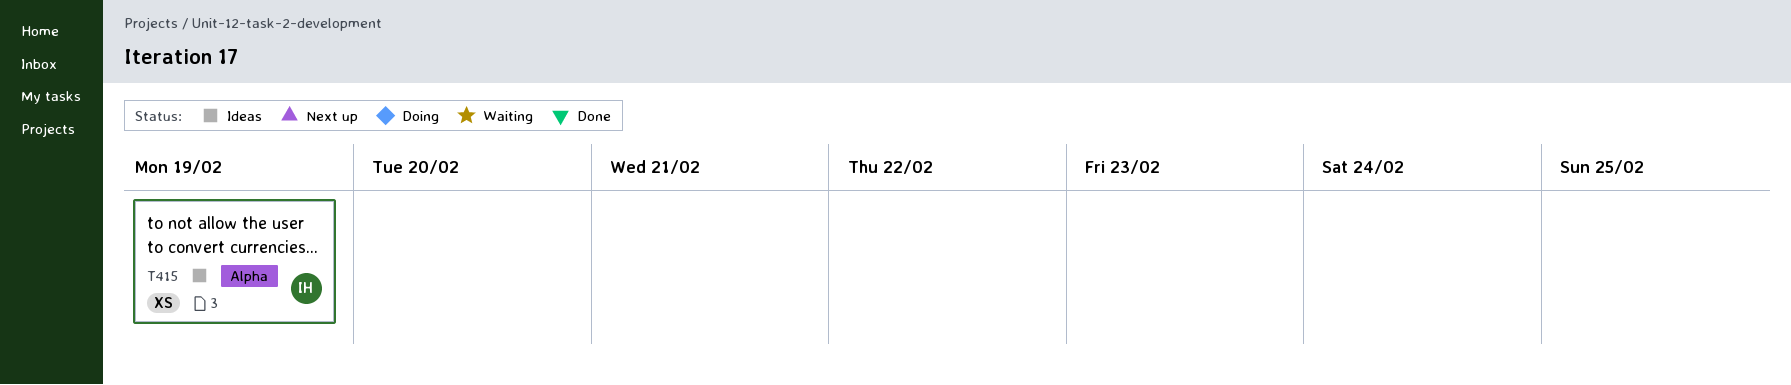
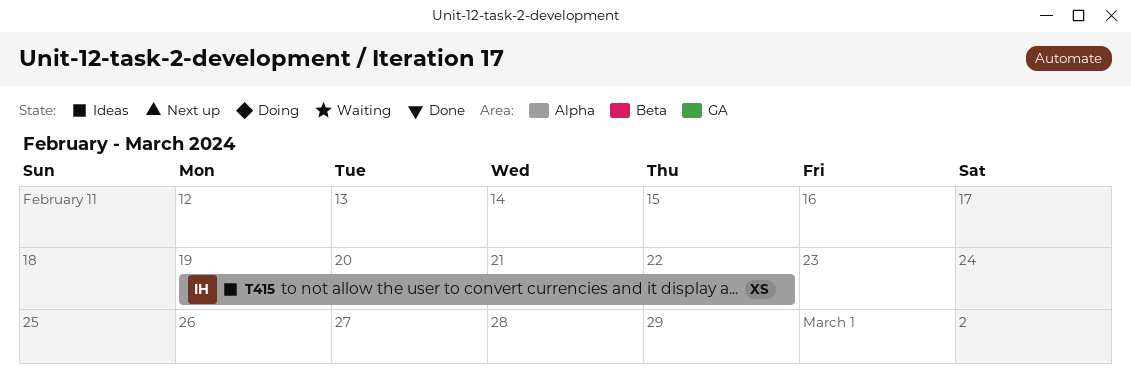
T415, due: Feb 19 -> Feb 22

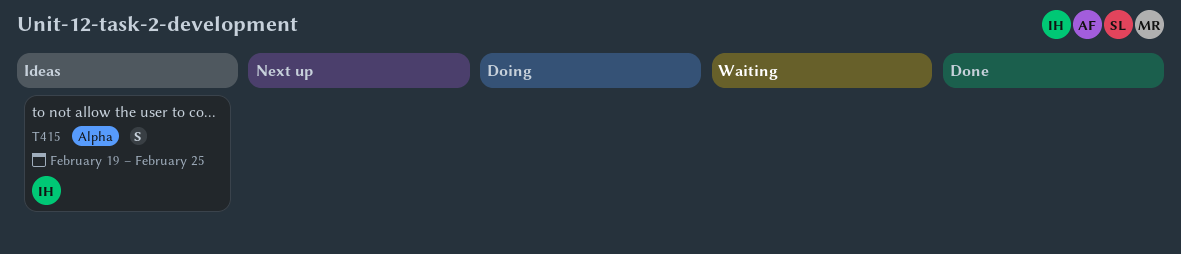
T415, estimate: XS -> S
T415, due: Feb 22 -> Feb 25

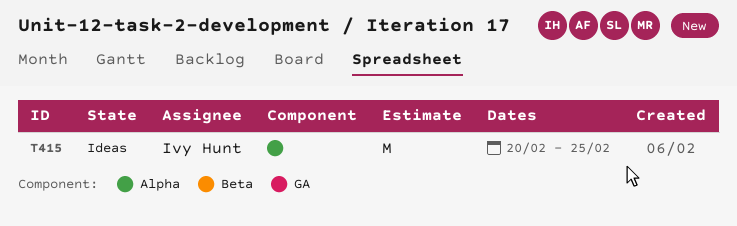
T415, estimate: S -> M
T415, start: Feb 19 -> Feb 20

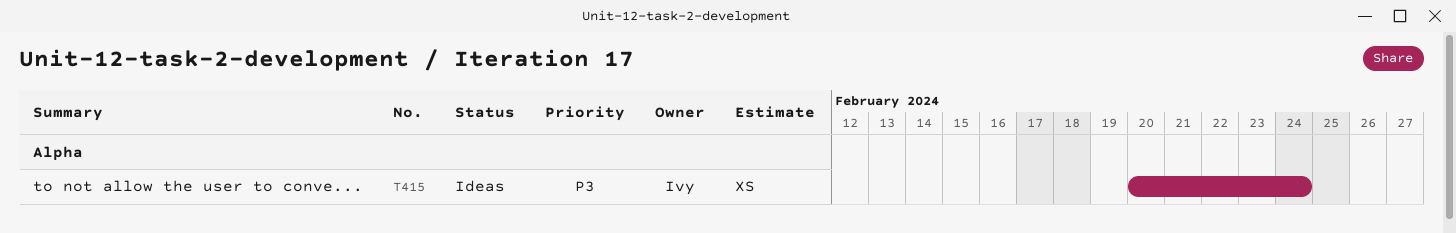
T415, estimate: M -> XS
T415, due: Feb 25 -> Feb 24

